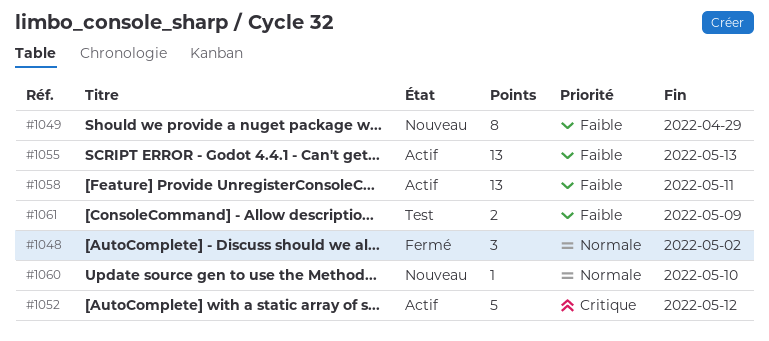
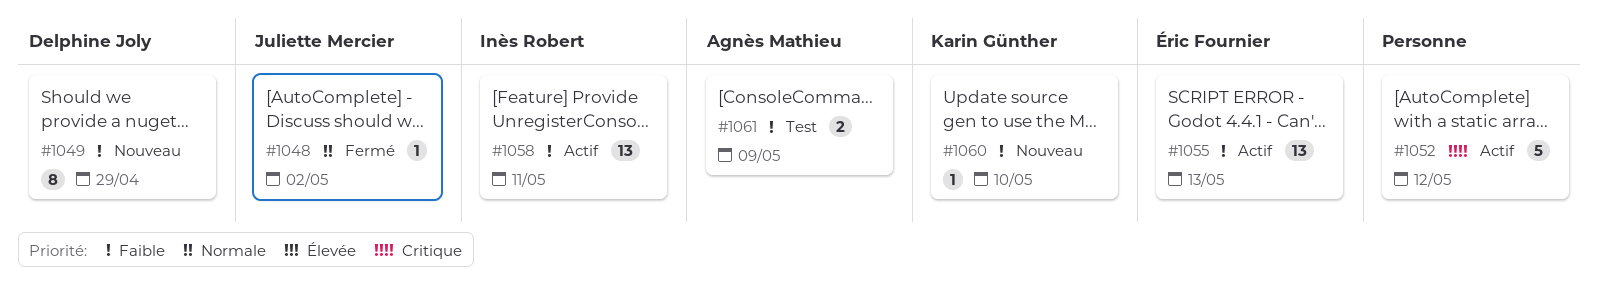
#1048, estimate: 3 -> 1
#1060, priority: Normale -> Faible

